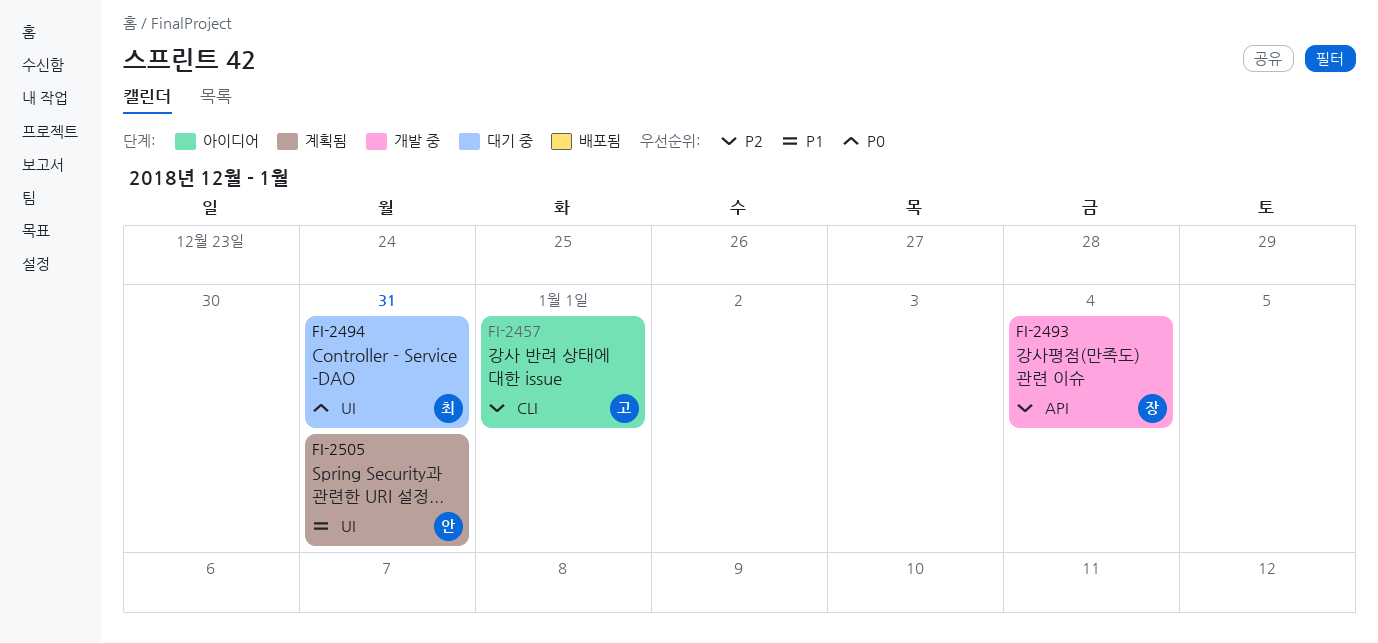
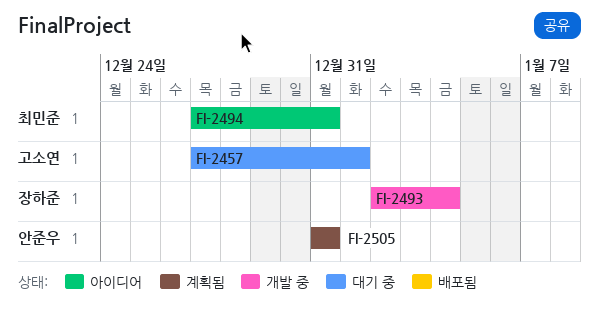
FI-2457, status: 아이디어 -> 대기 중
FI-2494, status: 대기 중 -> 아이디어

